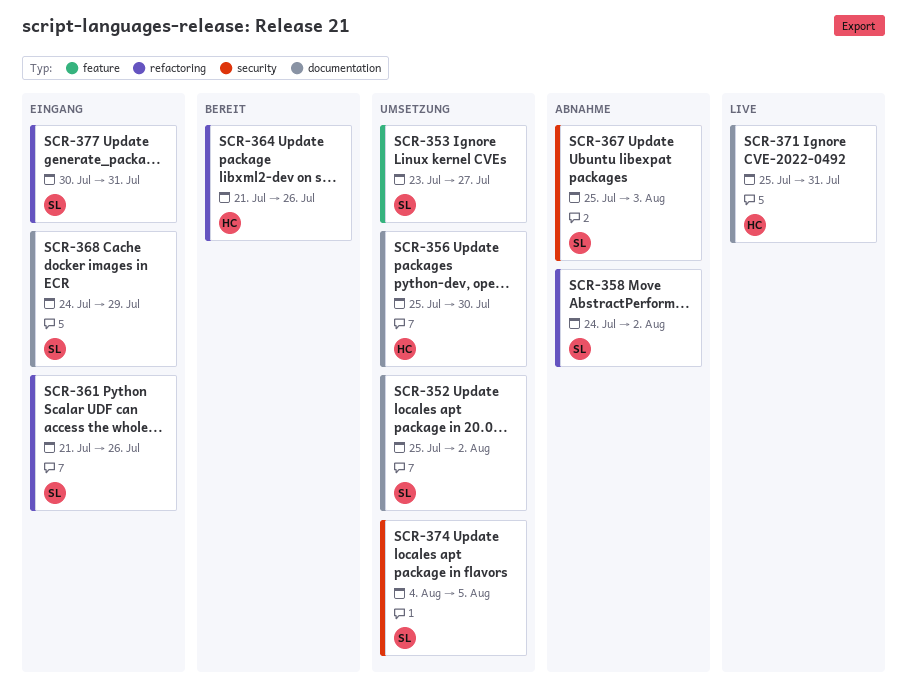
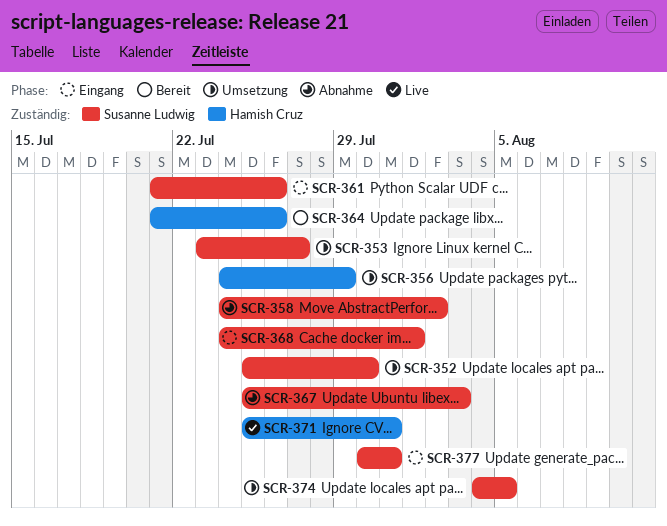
SCR-352, due: Aug 2 -> Jul 30
SCR-356, start: Jul 25 -> Jul 24
SCR-356, due: Jul 30 -> Jul 29
SCR-368, due: Jul 29 -> Aug 1

